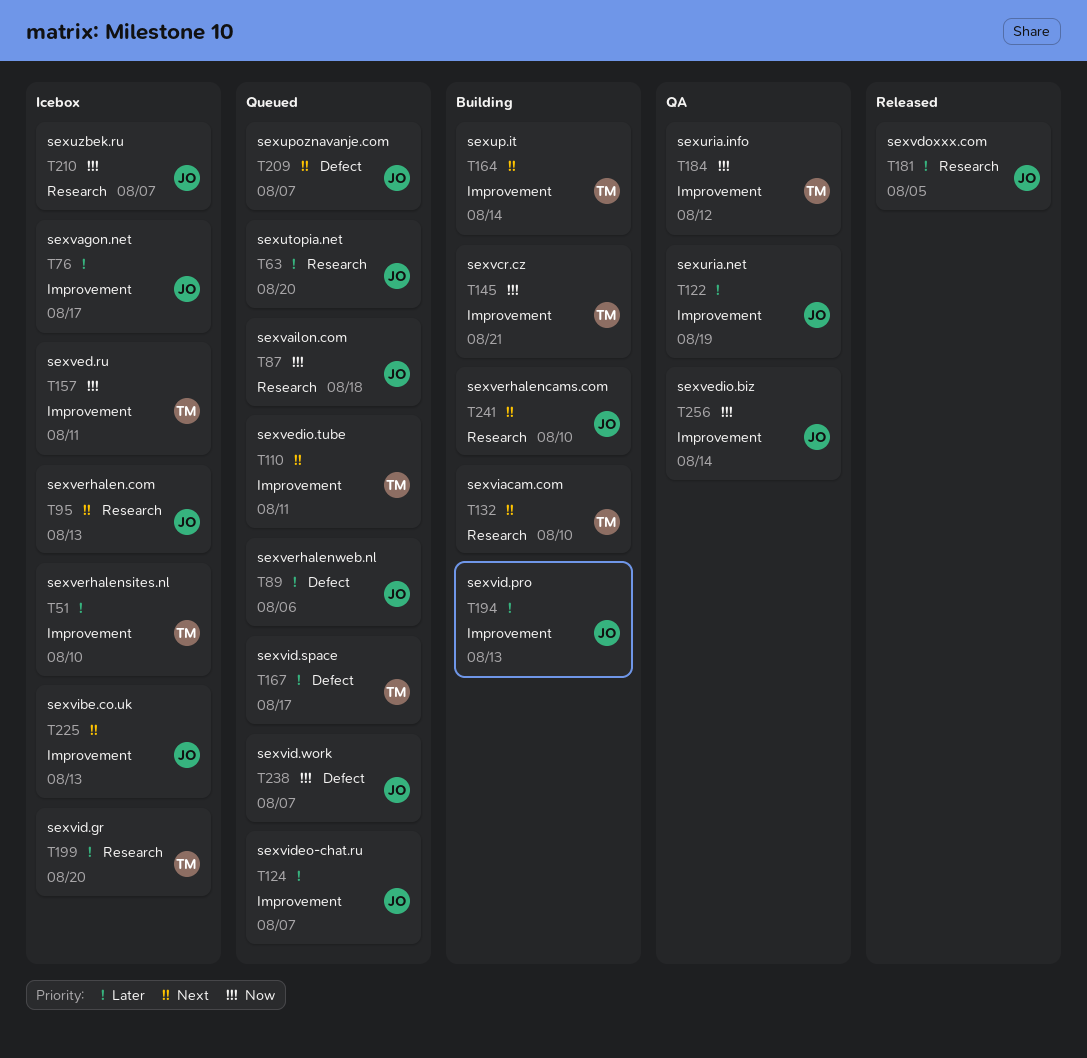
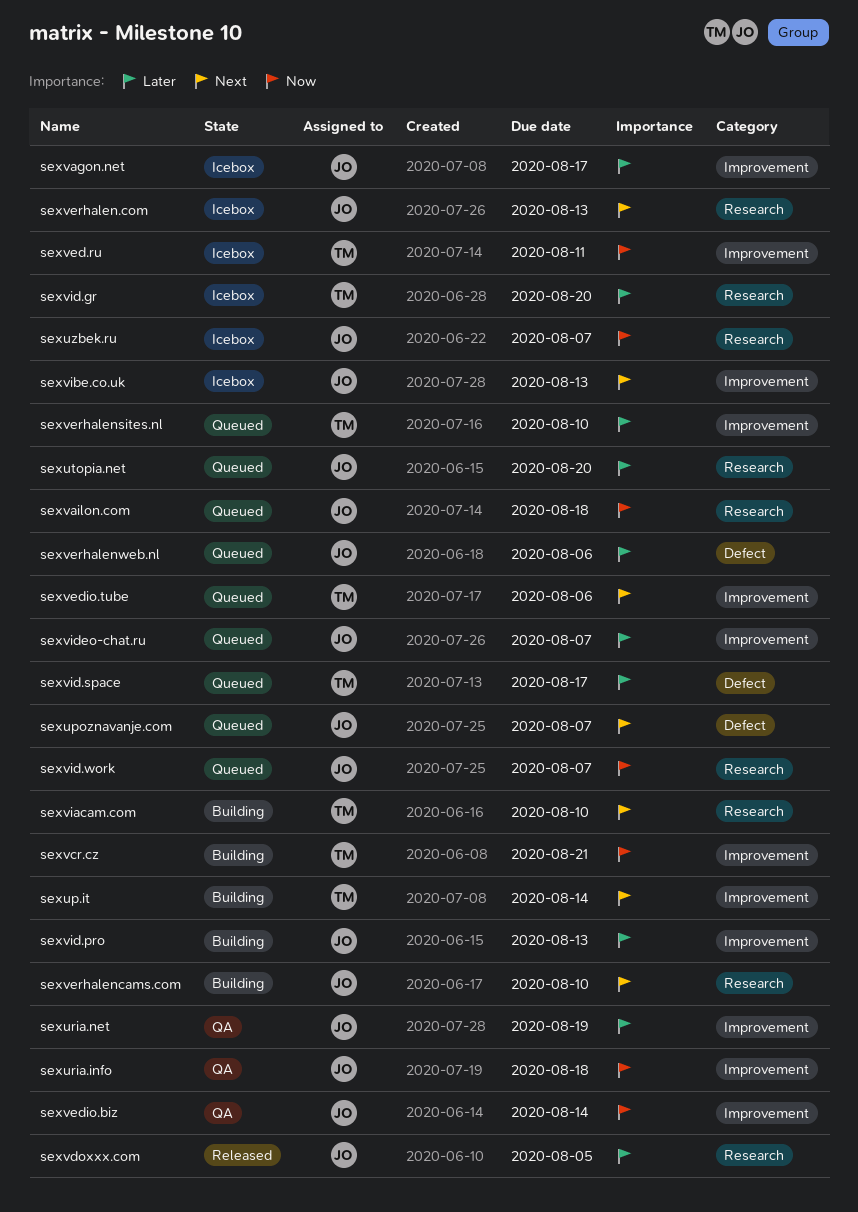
sexuria.info, owner: TM -> JO
sexuria.info, due: Aug 12 -> Aug 18
sexvedio.tube, due: Aug 11 -> Aug 6
sexverhalensites.nl, status: Icebox -> Queued
sexvid.work, label: Defect -> Research

